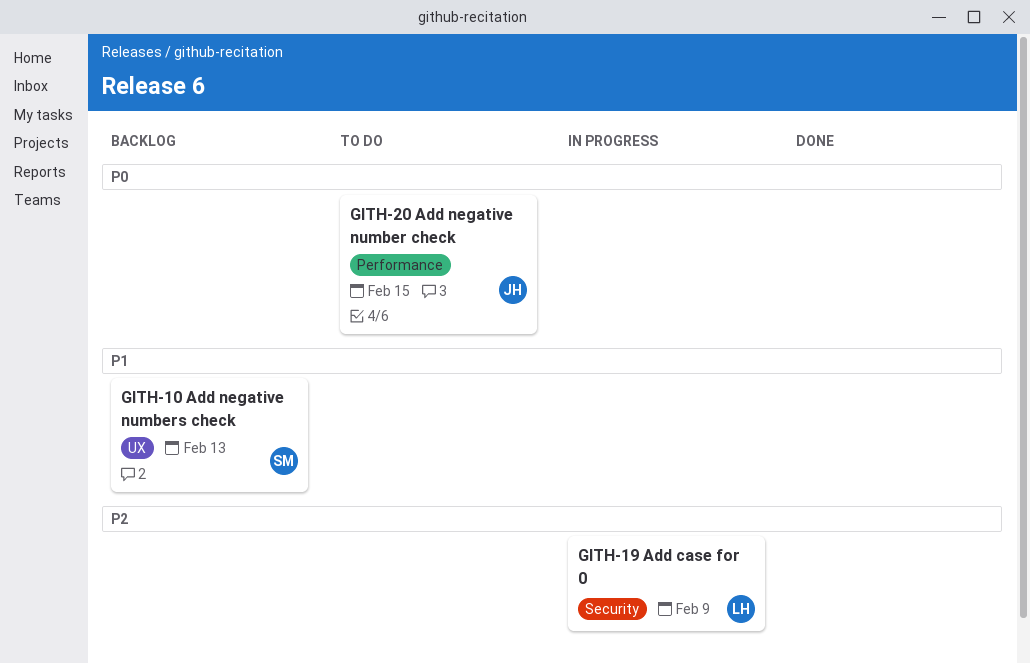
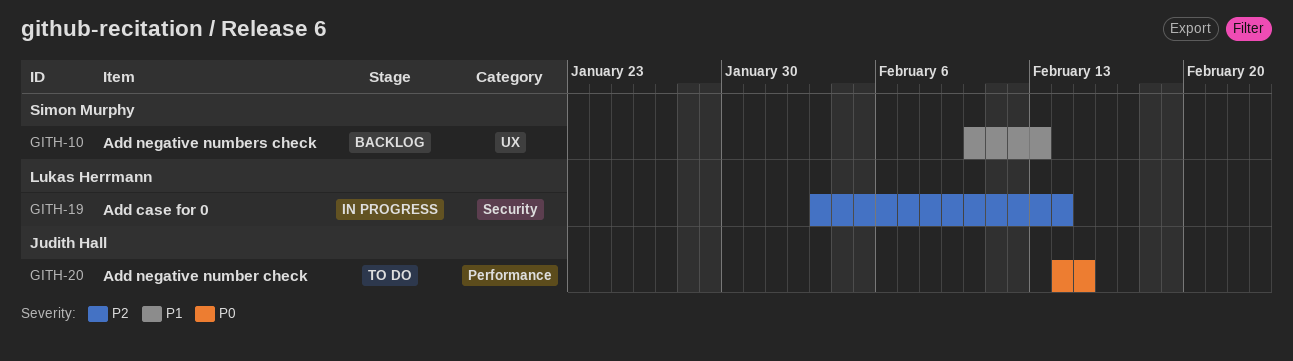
GITH-19, due: Feb 9 -> Feb 14

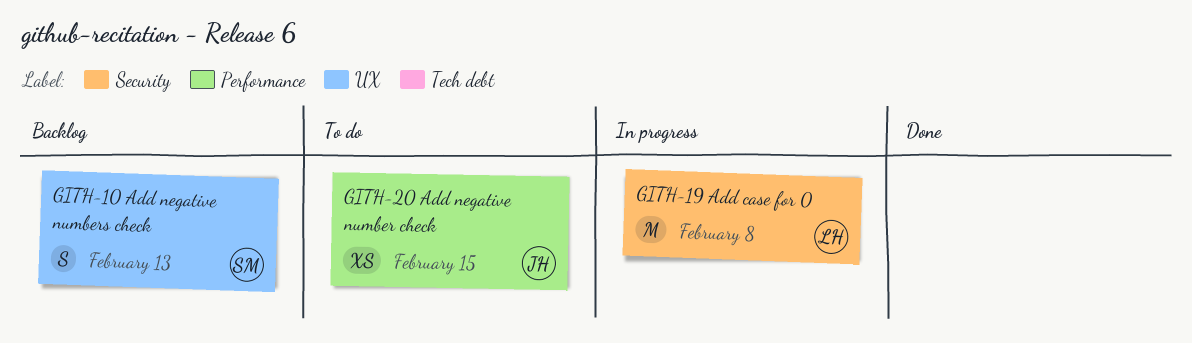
GITH-19, due: Feb 14 -> Feb 8

